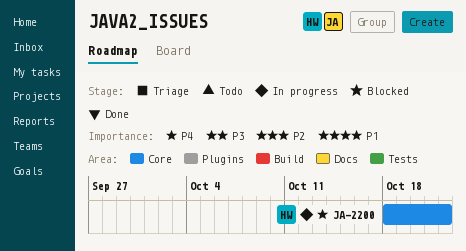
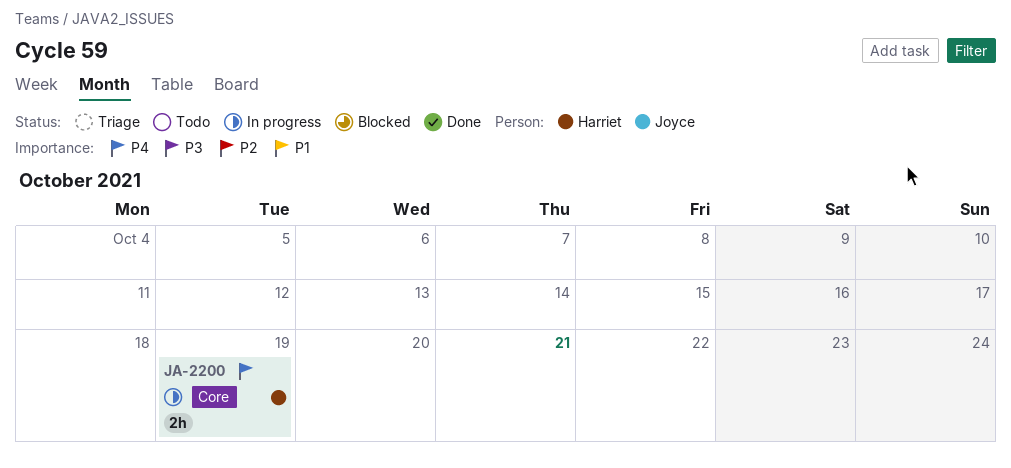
JA-2200, due: Oct 22 -> Oct 19

